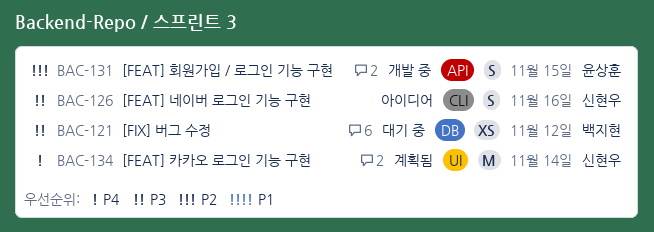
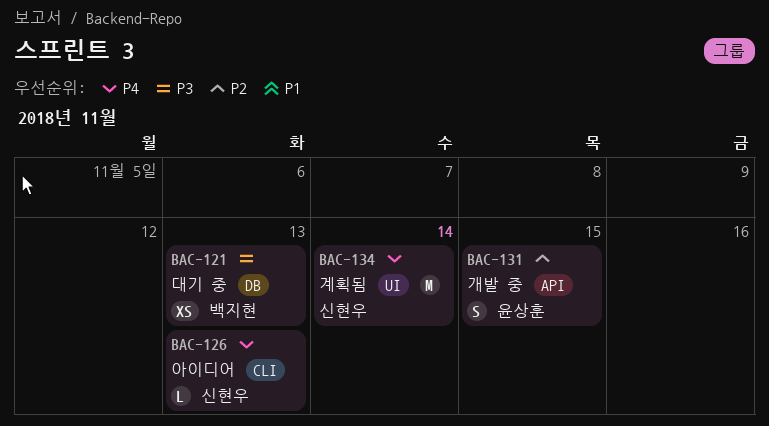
BAC-121, due: Nov 12 -> Nov 13
BAC-126, priority: P3 -> P4
BAC-126, estimate: S -> L
BAC-126, due: Nov 16 -> Nov 13

